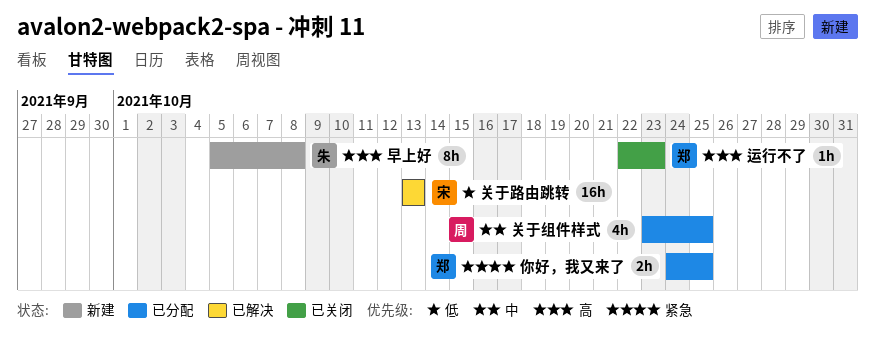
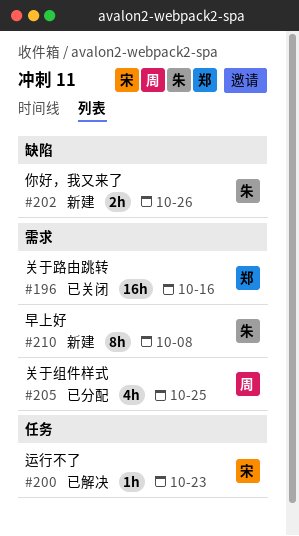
你好，我又来了, status: 已分配 -> 新建
你好，我又来了, owner: 郑 -> 朱
你好，我又来了, due: Oct 25 -> Oct 26
关于路由跳转, status: 已解决 -> 已关闭
关于路由跳转, owner: 宋 -> 郑
关于路由跳转, due: Oct 13 -> Oct 16
运行不了, status: 已关闭 -> 已解决
运行不了, owner: 郑 -> 宋

